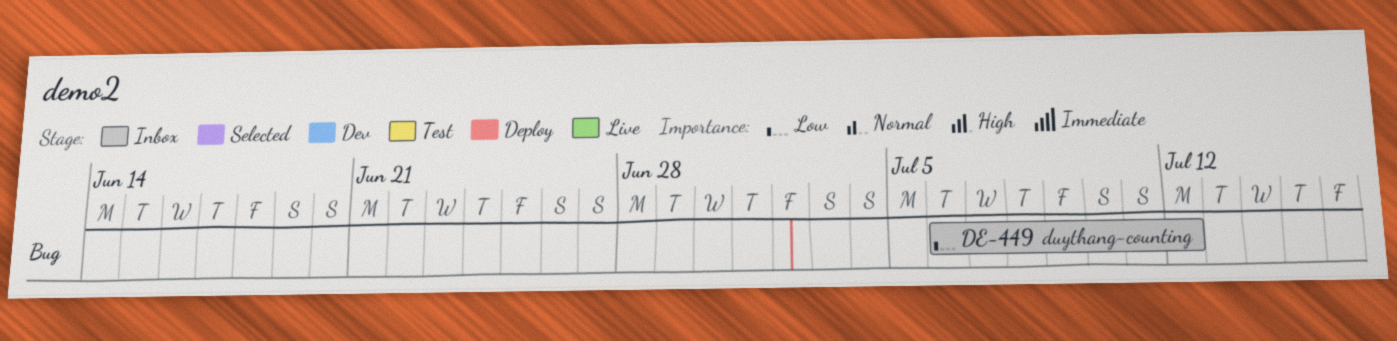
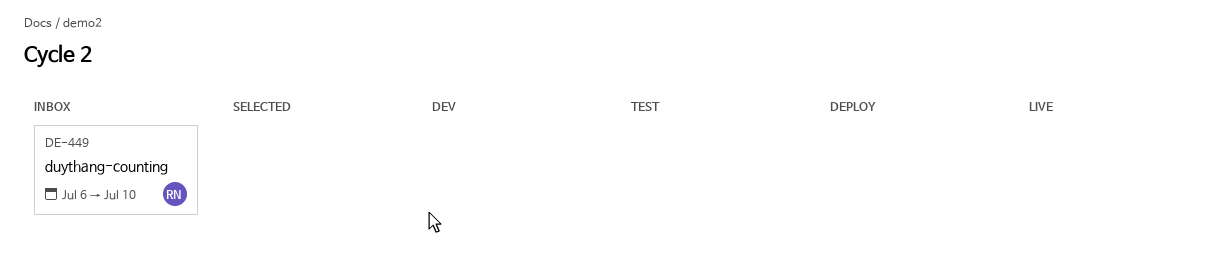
DE-449, due: Jul 12 -> Jul 10

